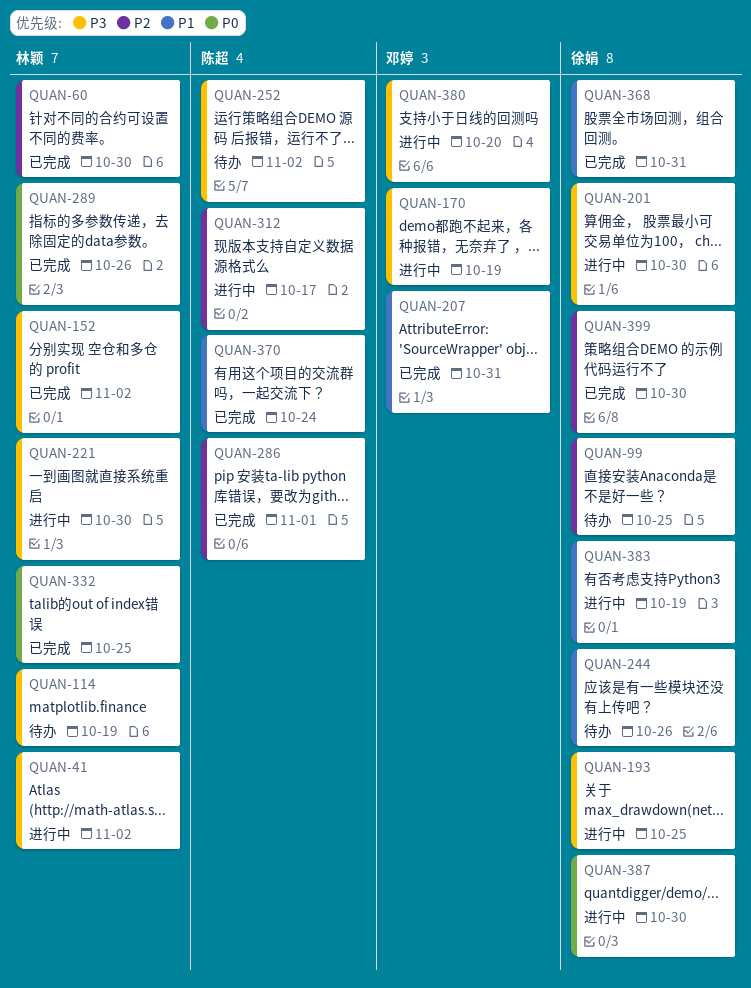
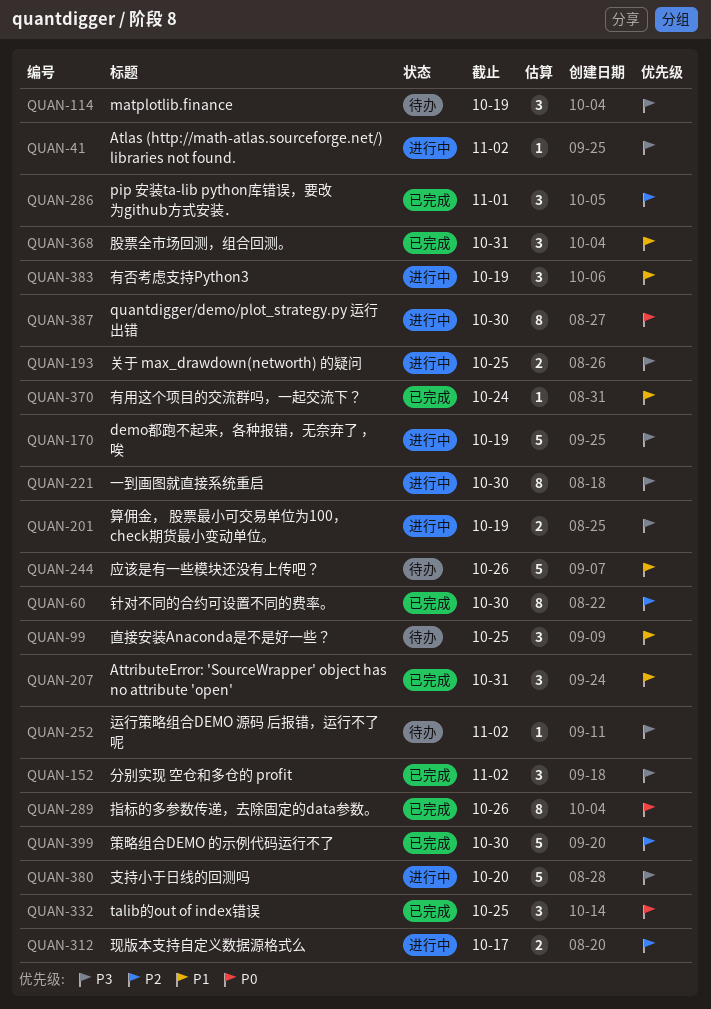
QUAN-99, priority: P2 -> P1
QUAN-201, due: Oct 30 -> Oct 19

